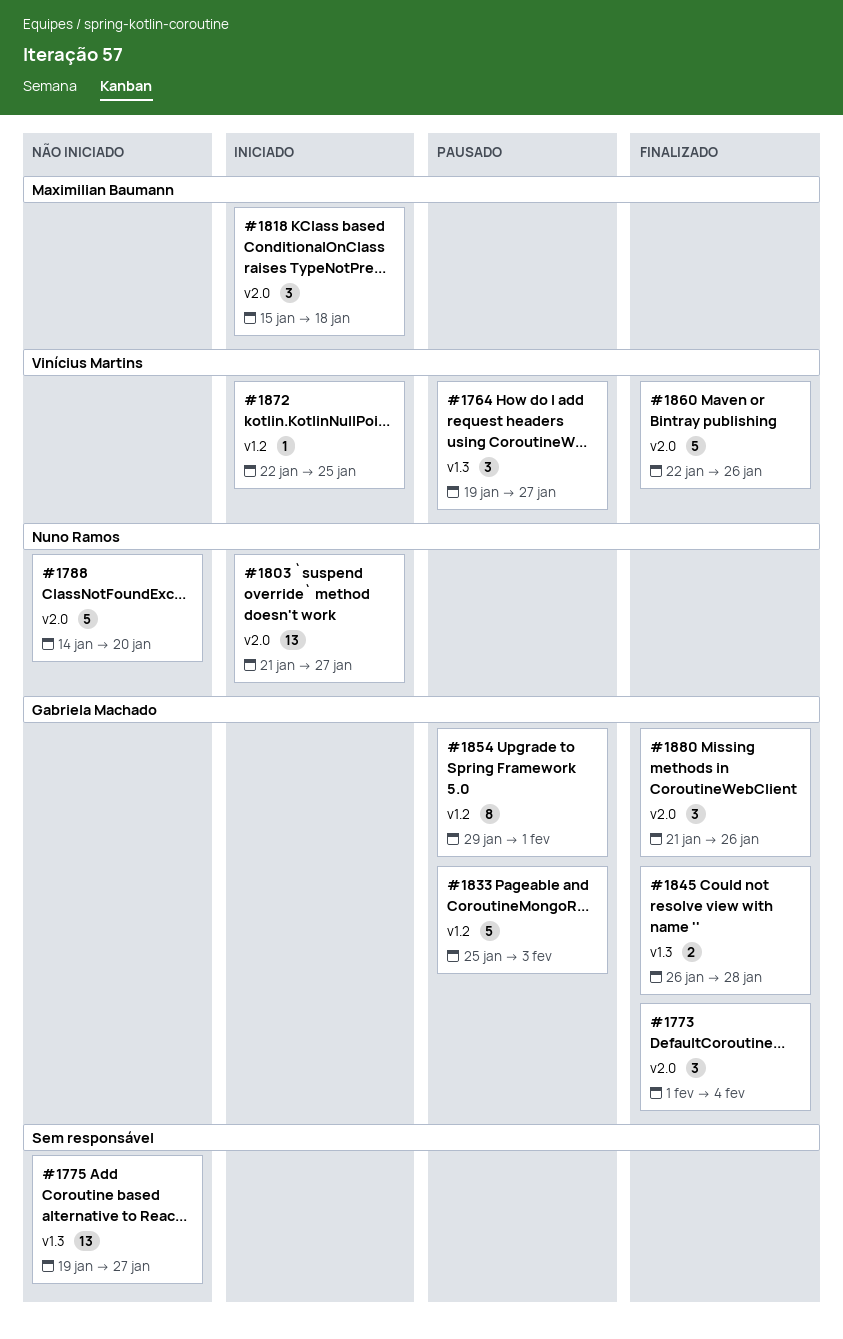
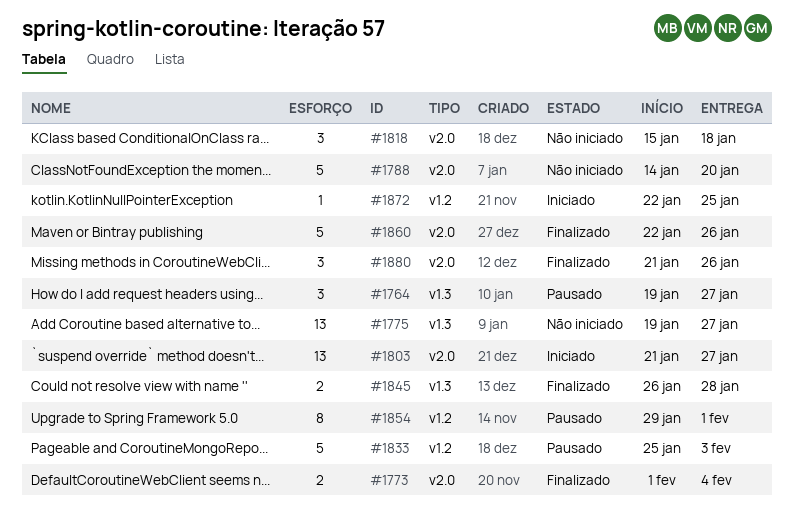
#1773, estimate: 3 -> 2
#1818, status: Iniciado -> Não iniciado

